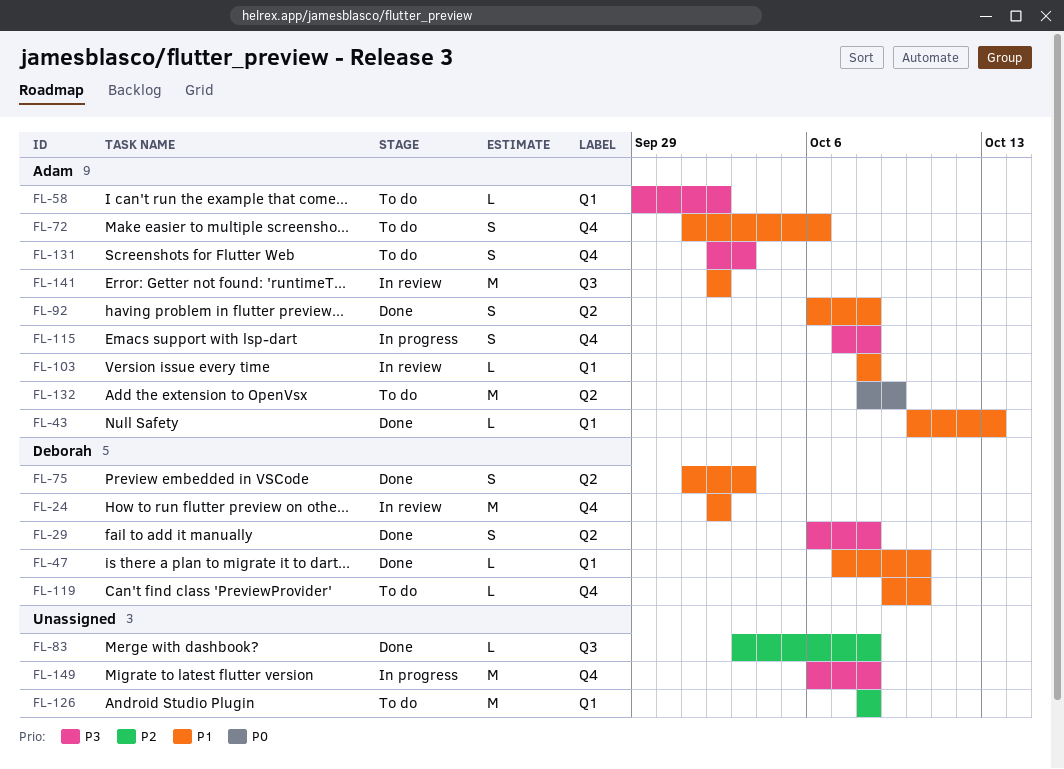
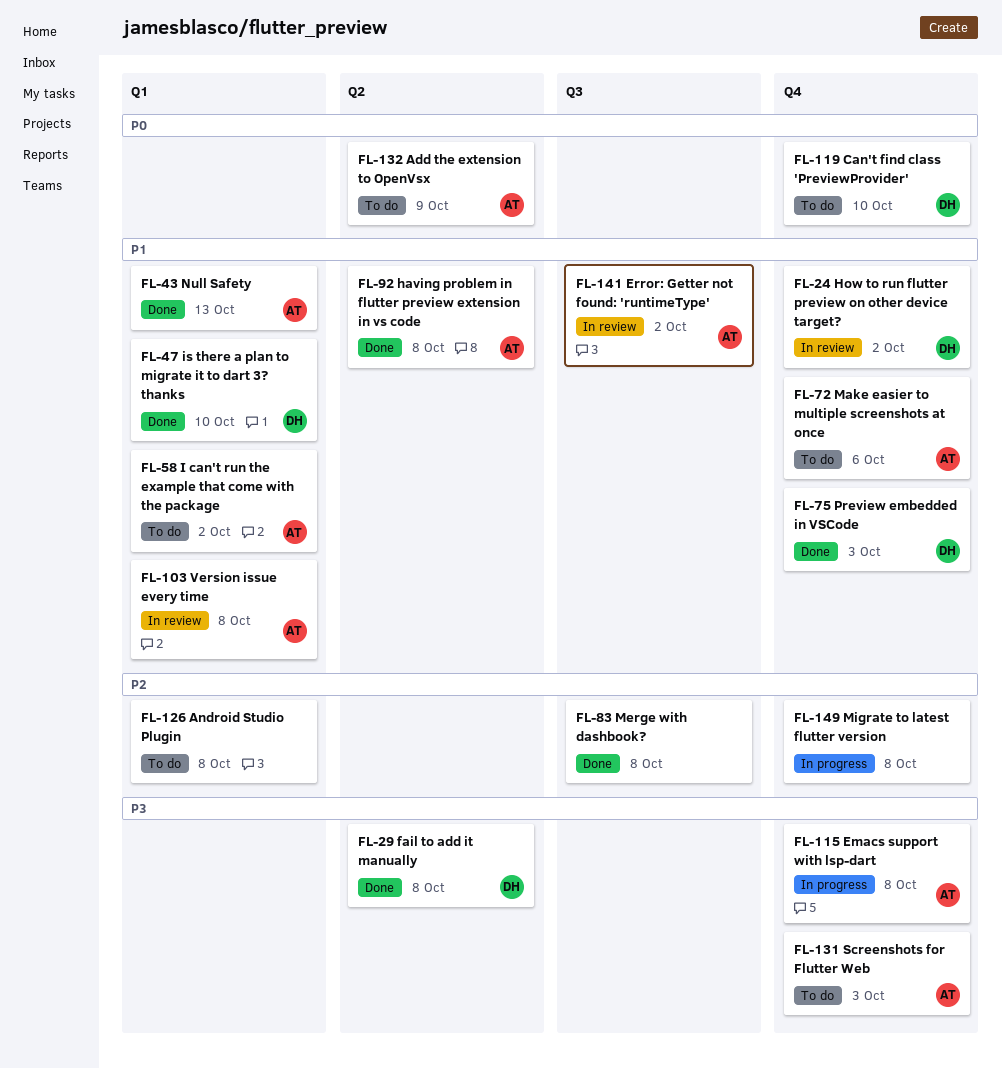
FL-58, priority: P3 -> P1
FL-75, label: Q2 -> Q4
FL-119, priority: P1 -> P0
FL-149, priority: P3 -> P2

